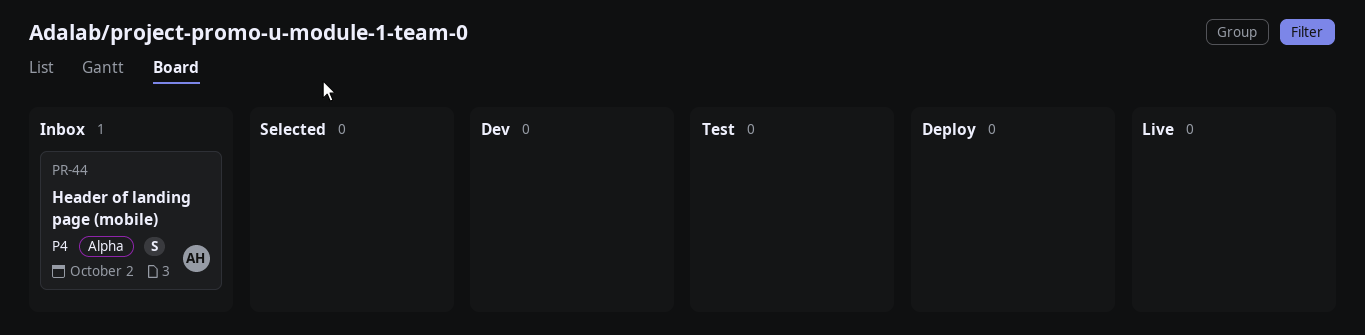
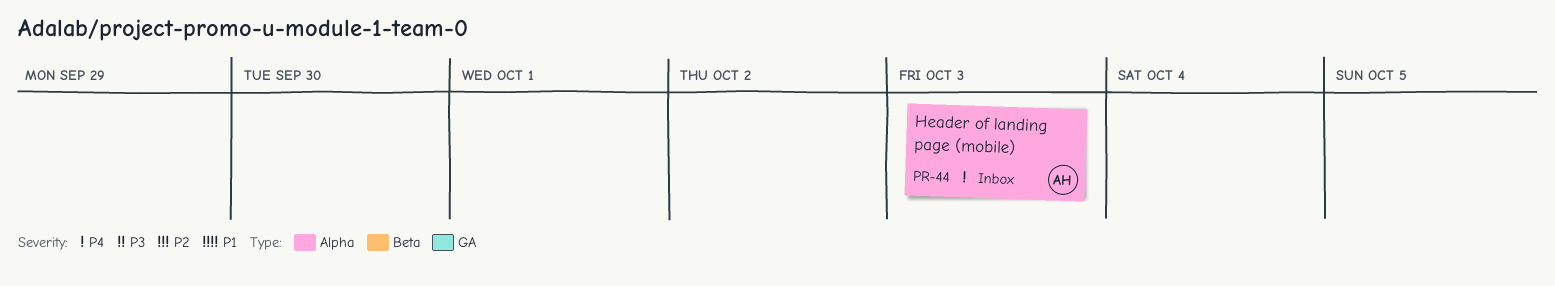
PR-44, due: Oct 2 -> Oct 3

